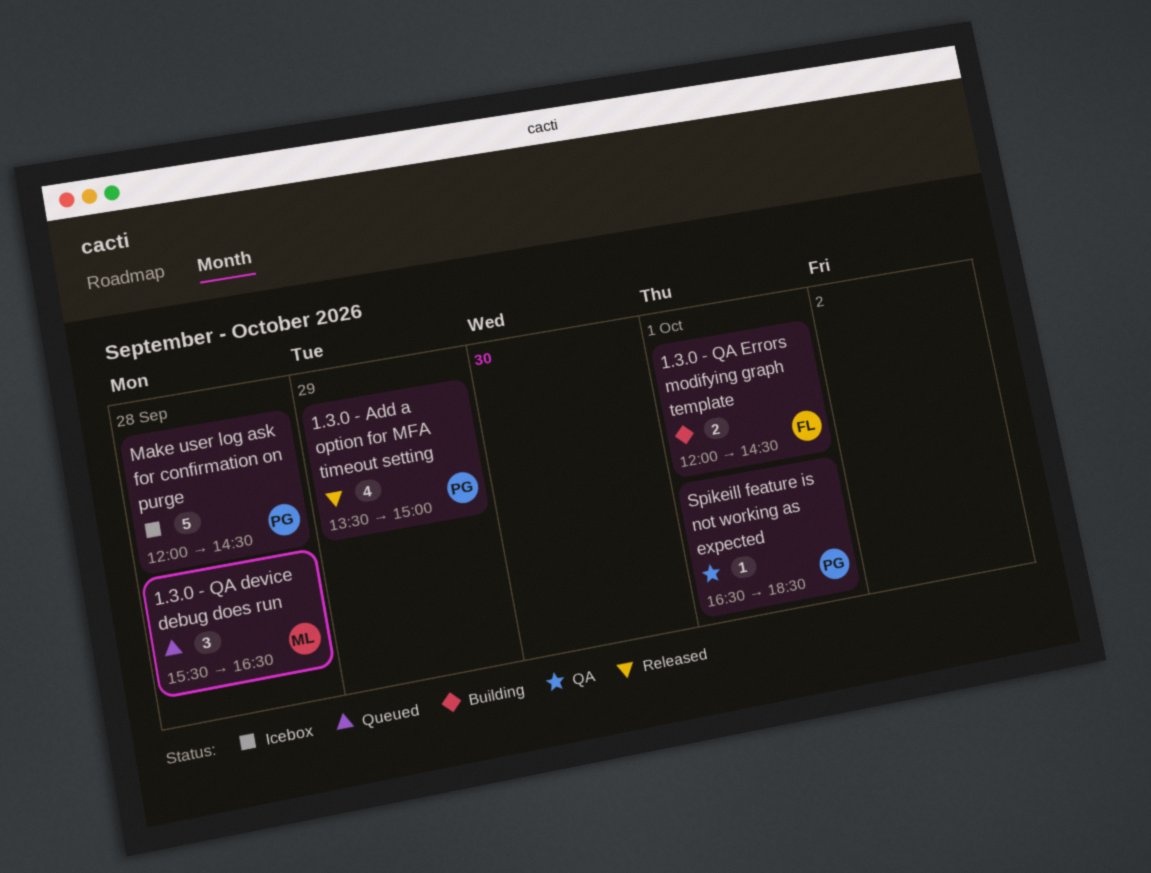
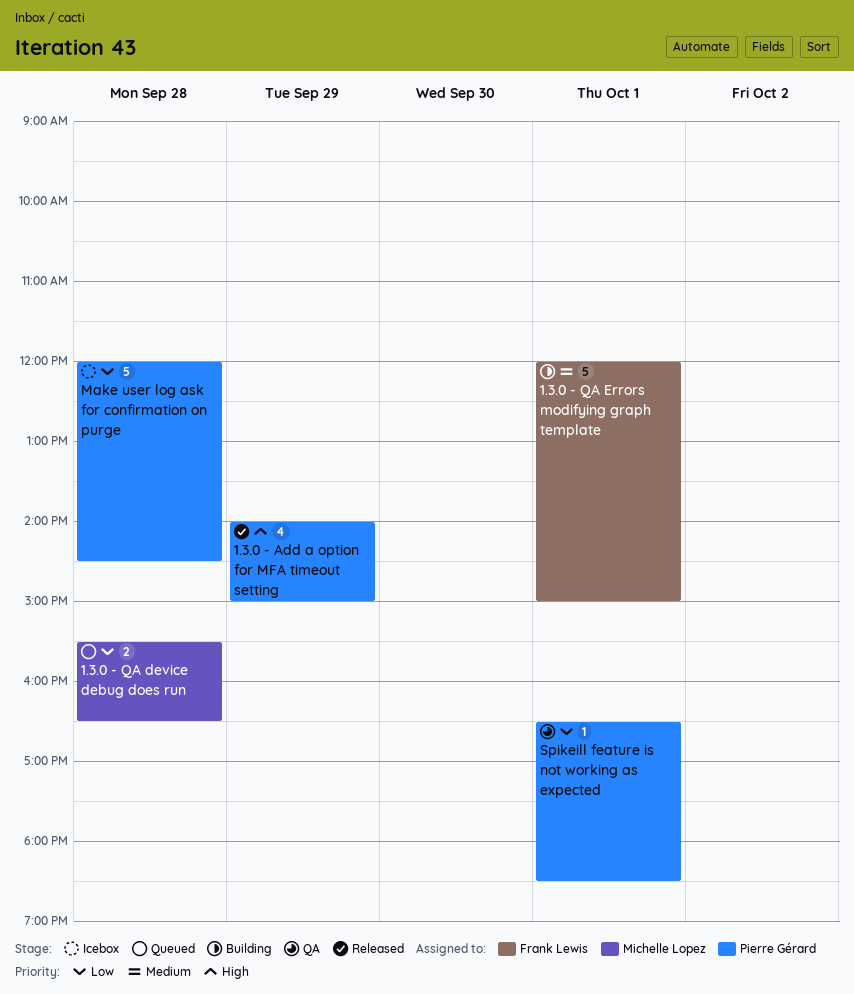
1.3.0 - Add a option for MFA timeout setting, begins: 13:30 -> 14:00
1.3.0 - QA device debug does run, estimate: 3 -> 2
1.3.0 - QA Errors modifying graph template, estimate: 2 -> 5
1.3.0 - QA Errors modifying graph template, ends: 14:30 -> 15:00

